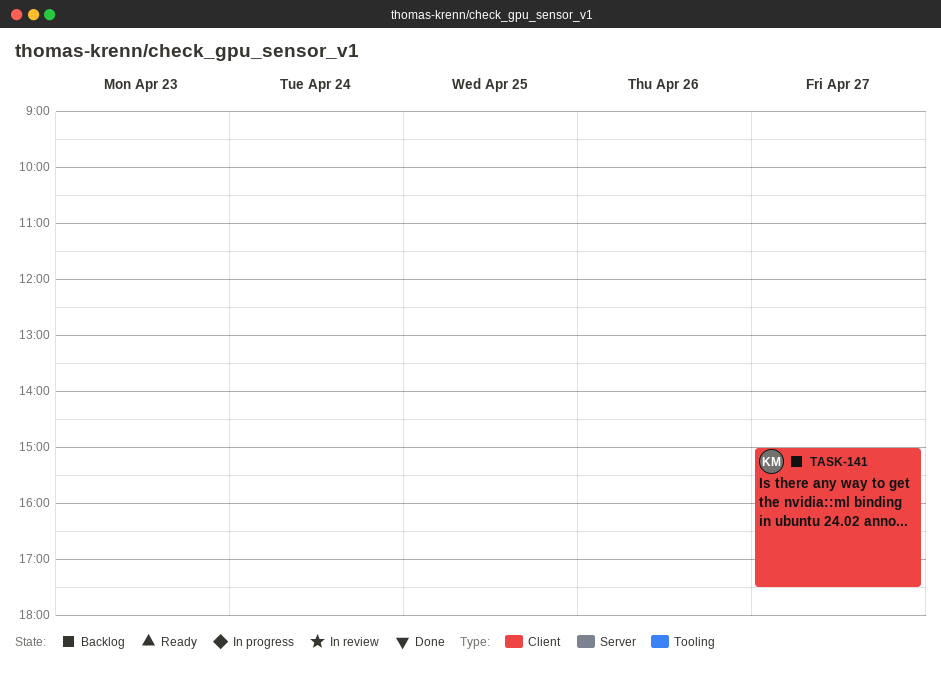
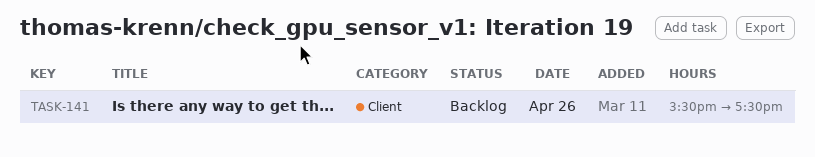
TASK-141, day: Apr 27 -> Apr 26
TASK-141, begins: 15:00 -> 15:30

